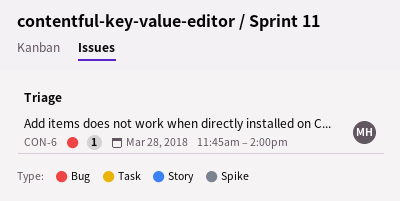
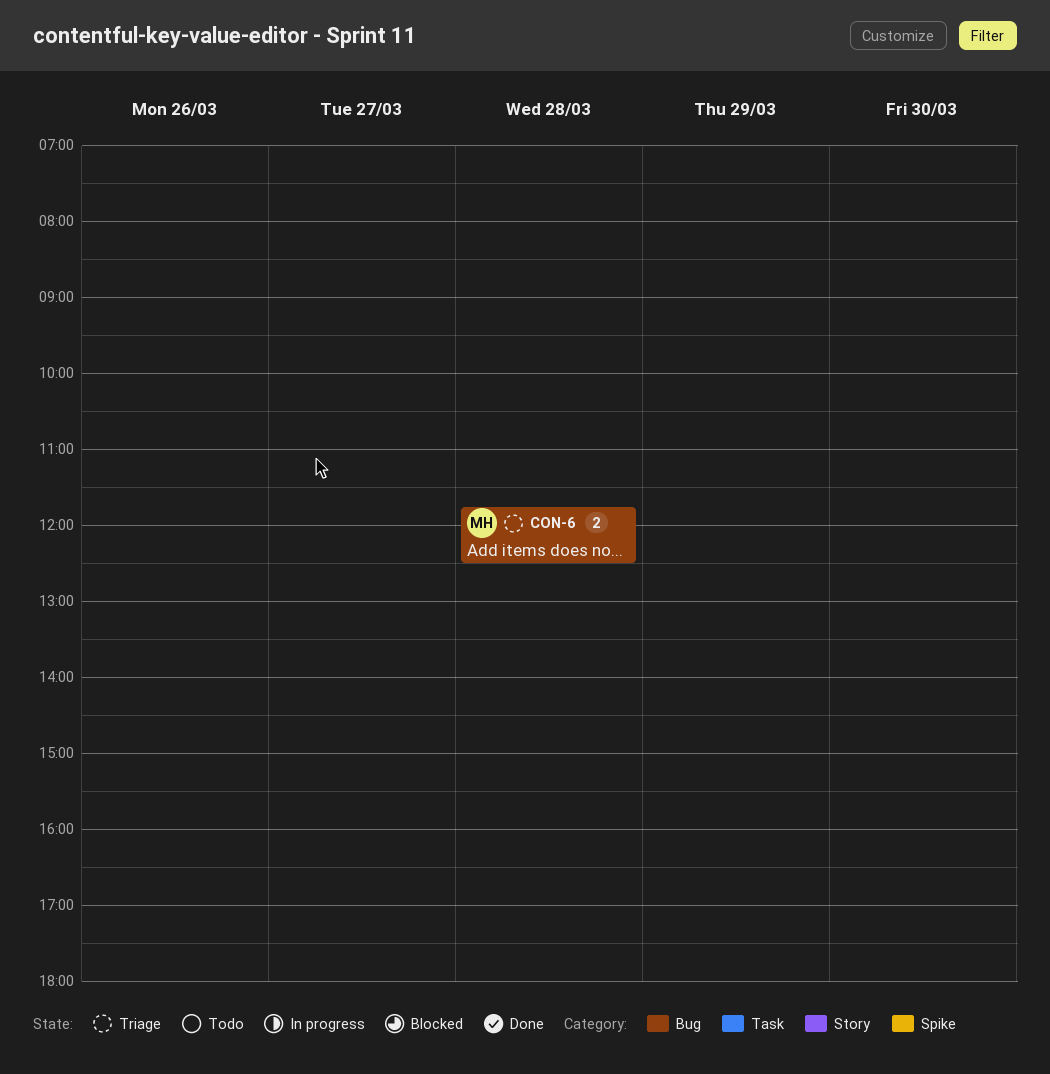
CON-6, estimate: 1 -> 2
CON-6, ends: 14:00 -> 12:30

